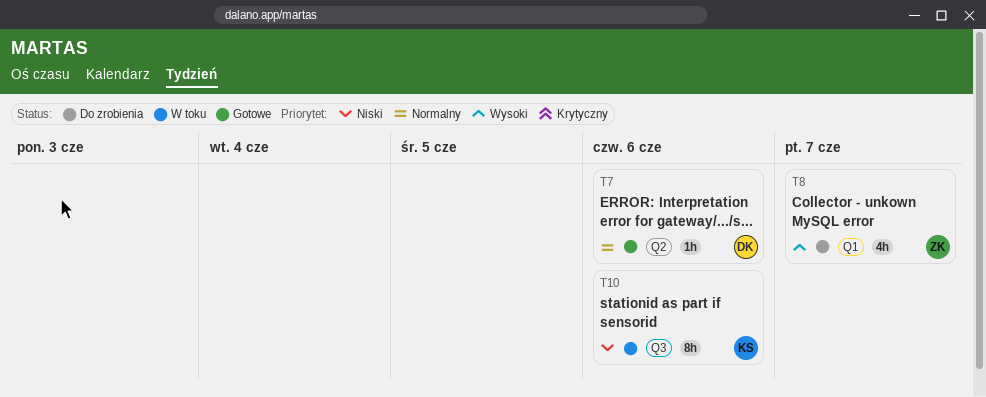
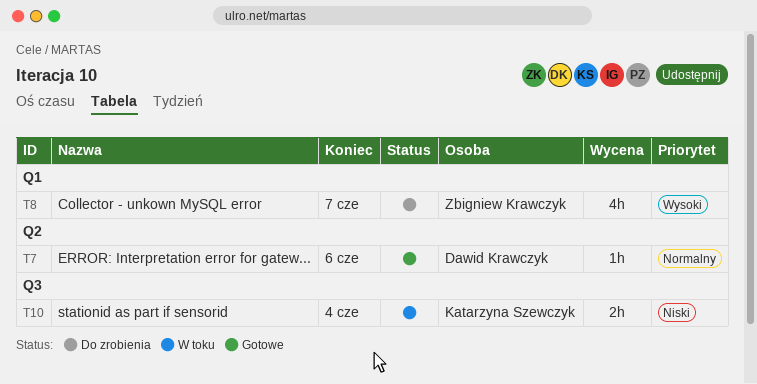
T10, estimate: 8h -> 2h
T10, due: Jun 6 -> Jun 4

